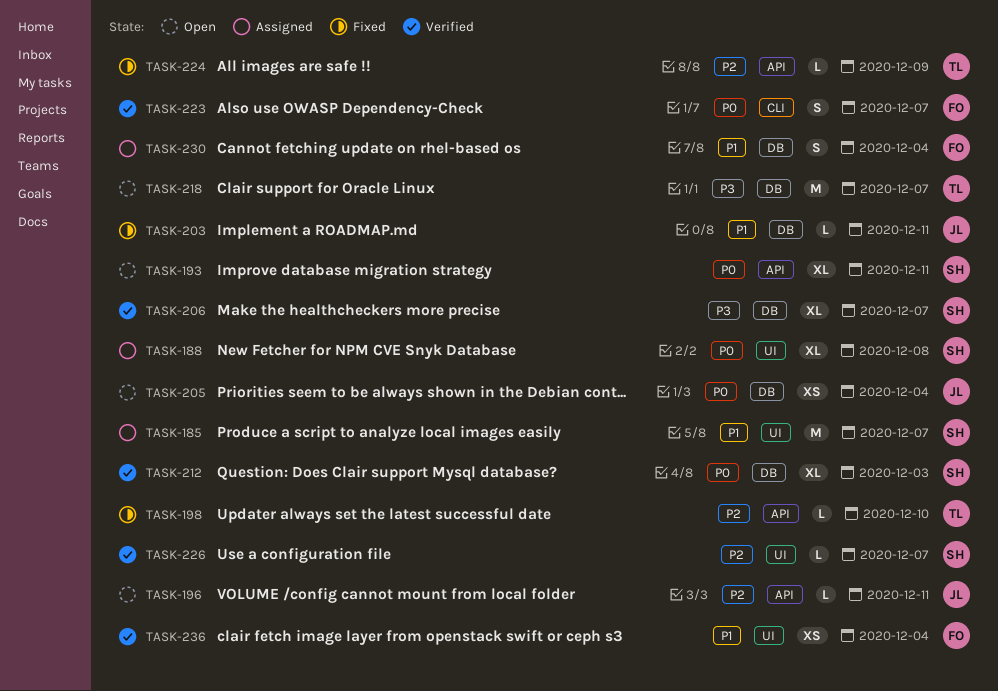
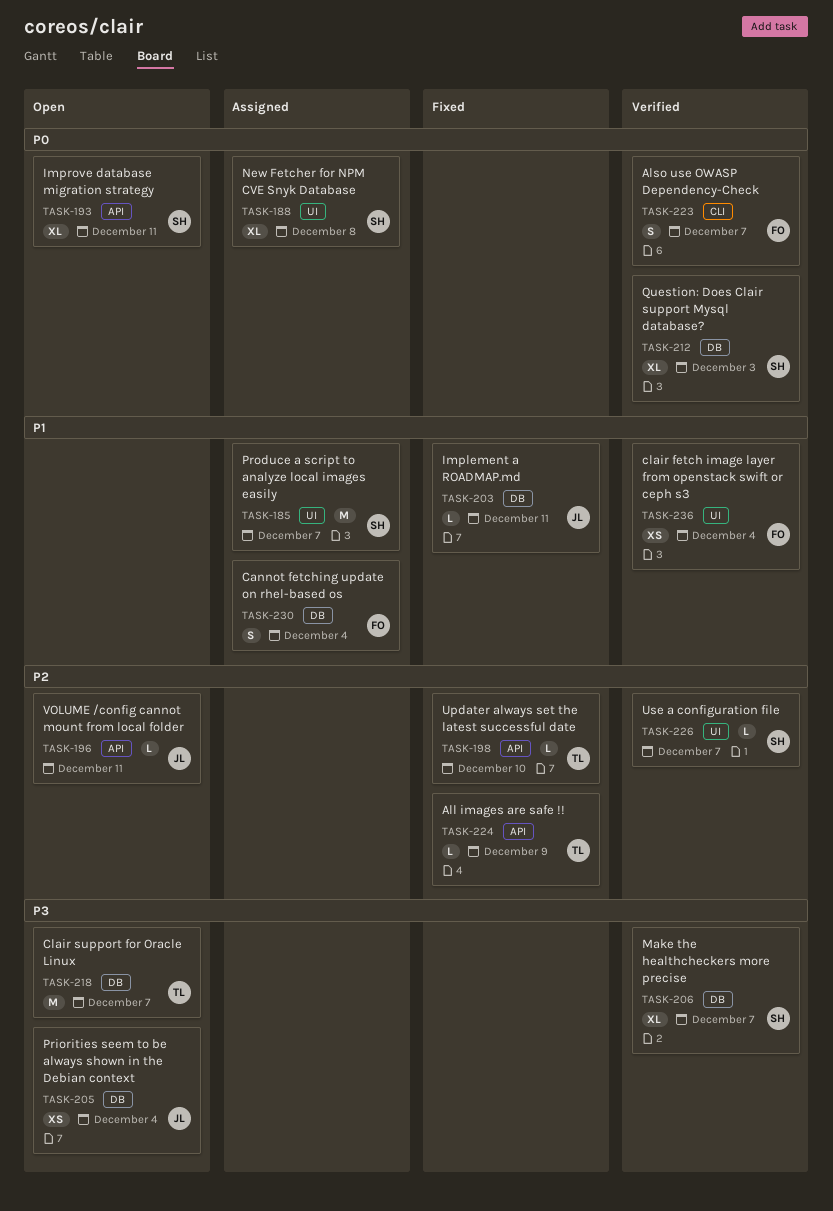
TASK-205, priority: P0 -> P3

